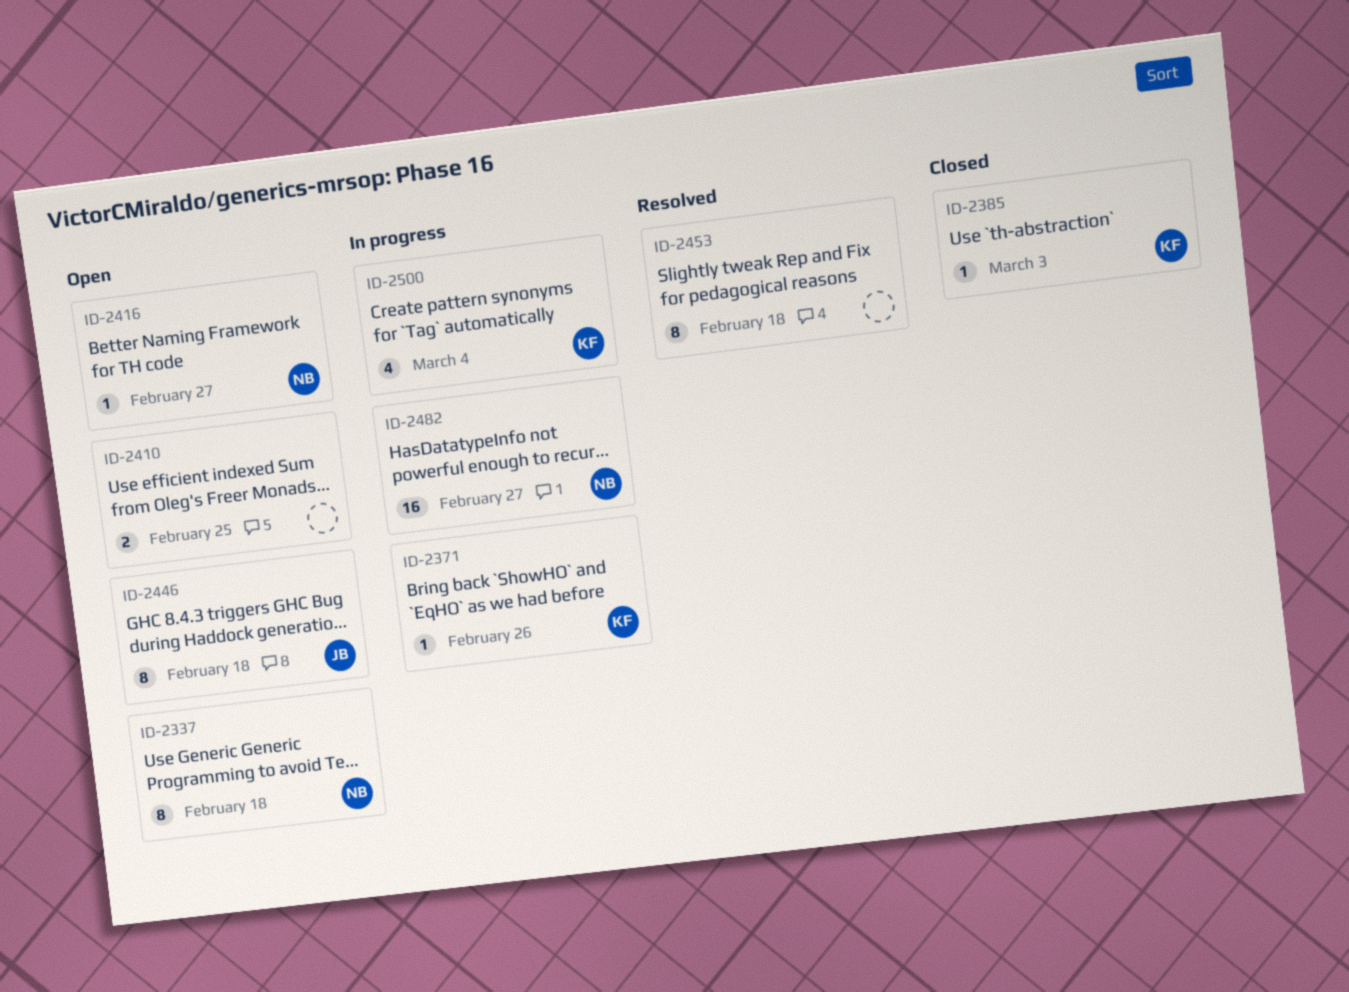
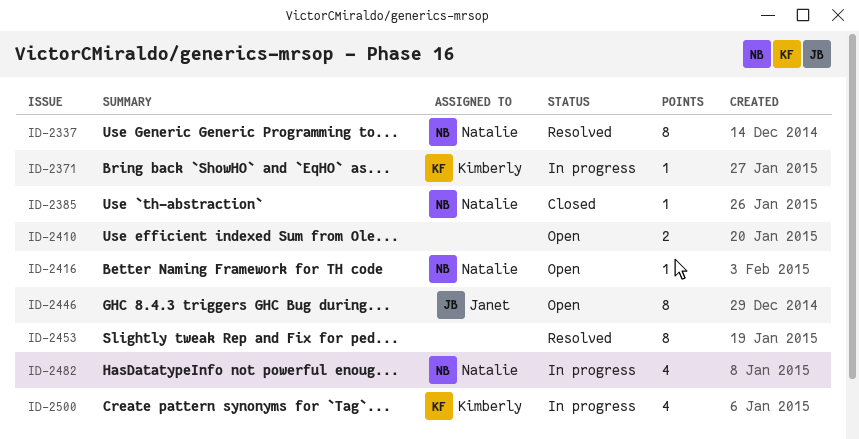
ID-2337, status: Open -> Resolved
ID-2385, owner: Kimberly -> Natalie
ID-2482, estimate: 16 -> 4

